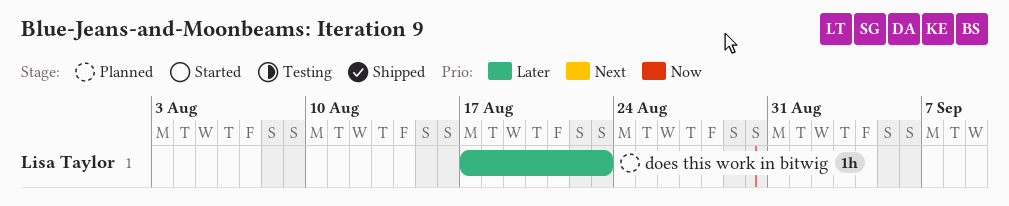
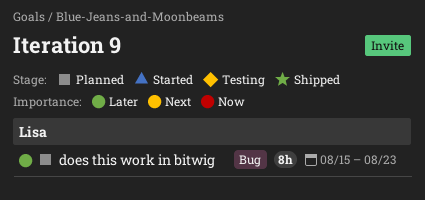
does this work in bitwig, estimate: 1h -> 8h
does this work in bitwig, start: Aug 17 -> Aug 15

